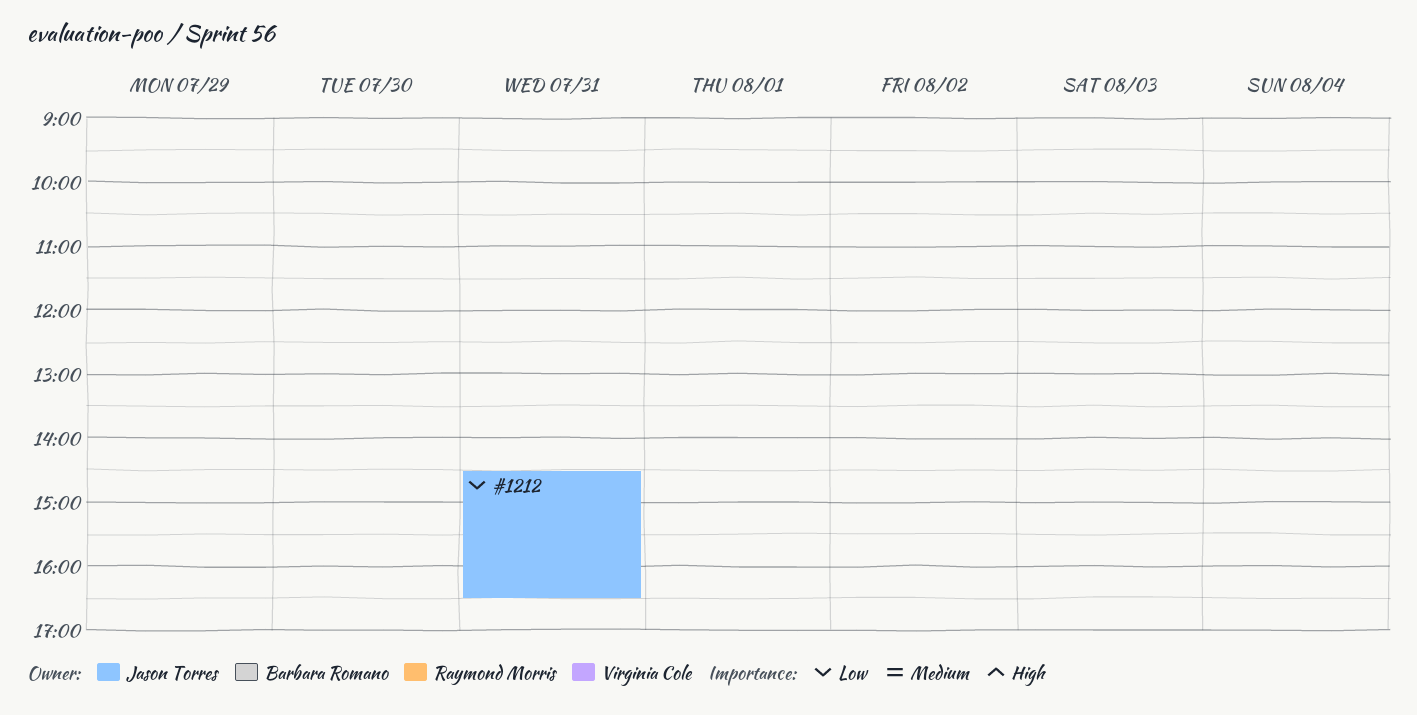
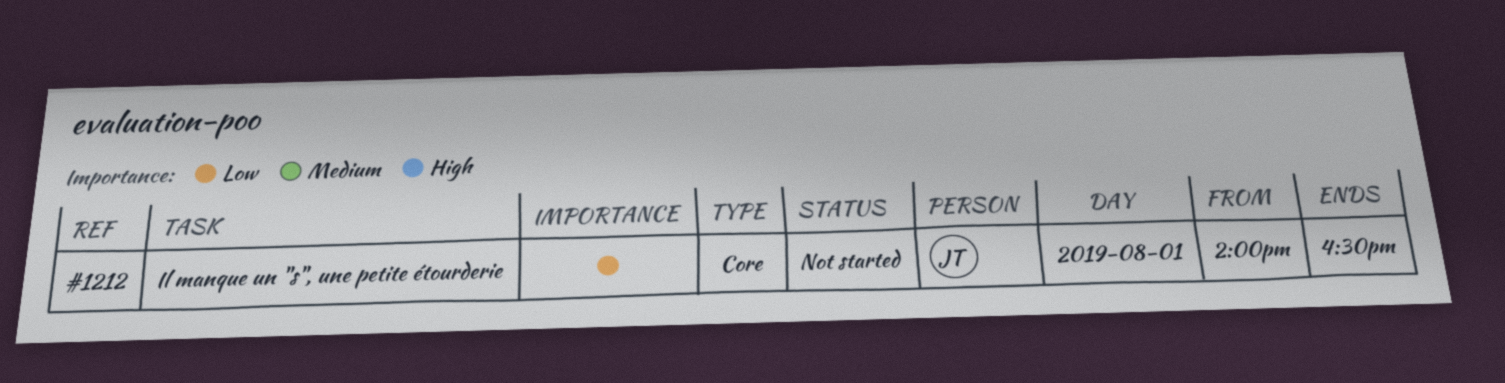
#1212, day: Jul 31 -> Aug 1
#1212, begins: 14:30 -> 14:00

